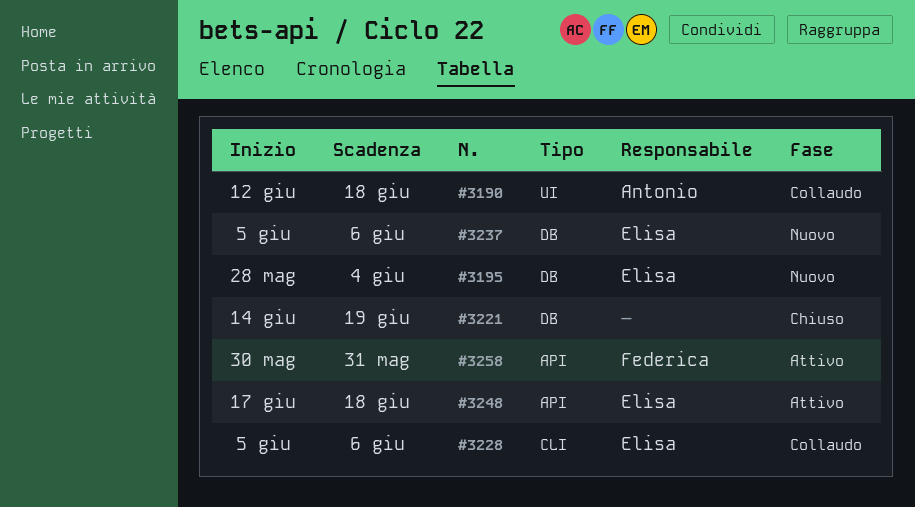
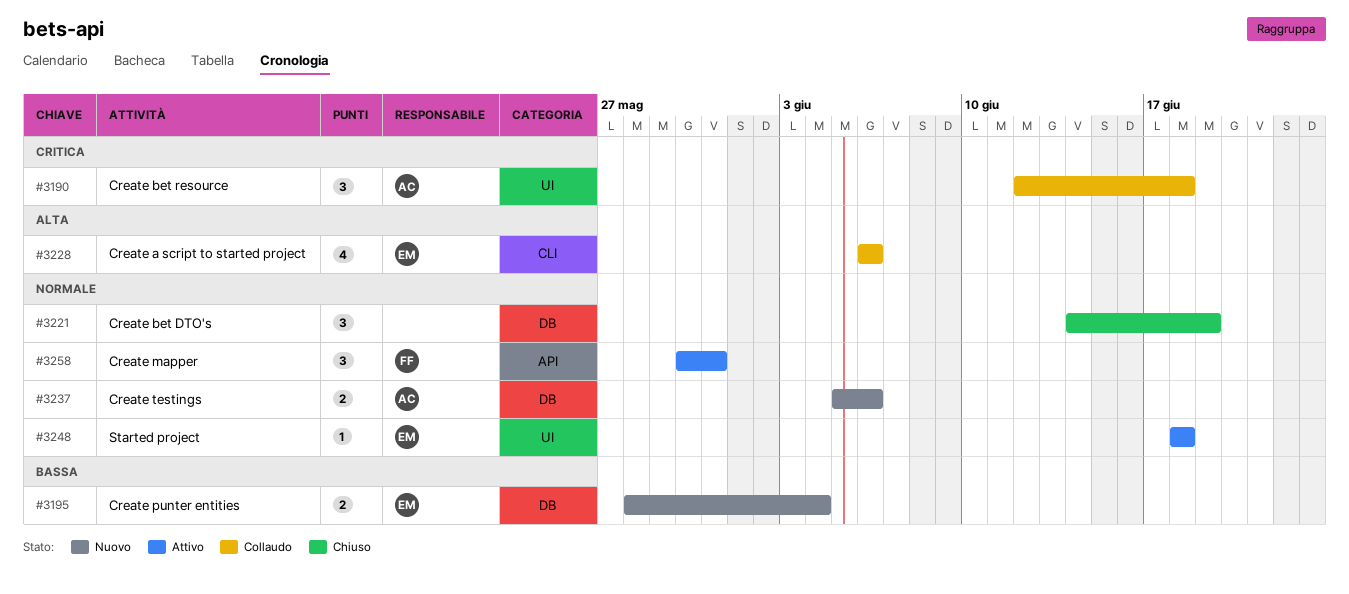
#3228, start: Jun 5 -> Jun 6
#3237, owner: Elisa -> Antonio
#3248, label: API -> UI
#3248, start: Jun 17 -> Jun 18

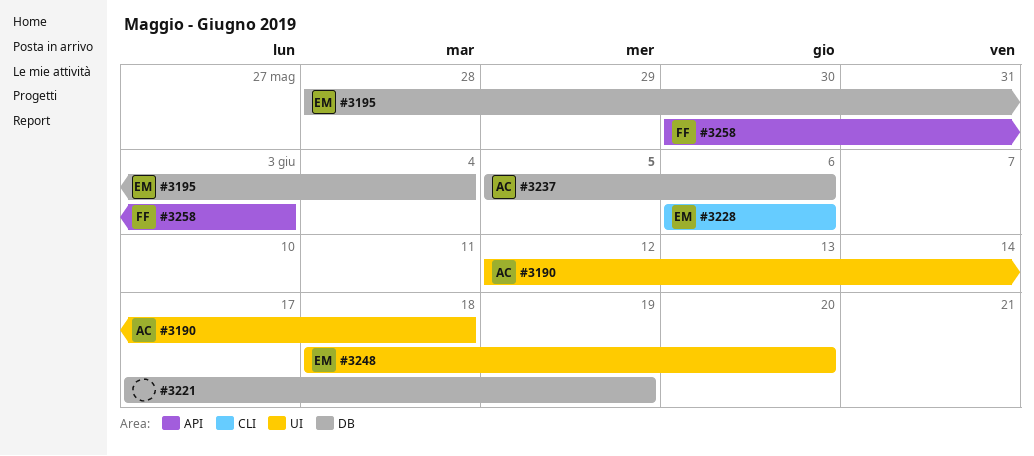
#3221, start: Jun 14 -> Jun 17
#3248, due: Jun 18 -> Jun 20
#3258, due: May 31 -> Jun 3

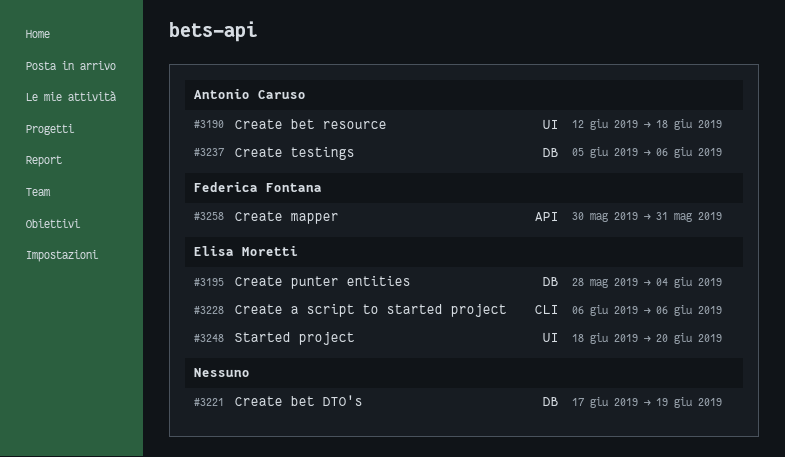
#3258, due: Jun 3 -> May 31

